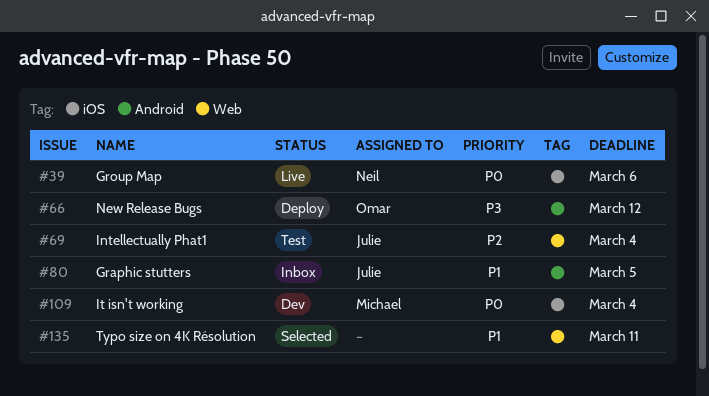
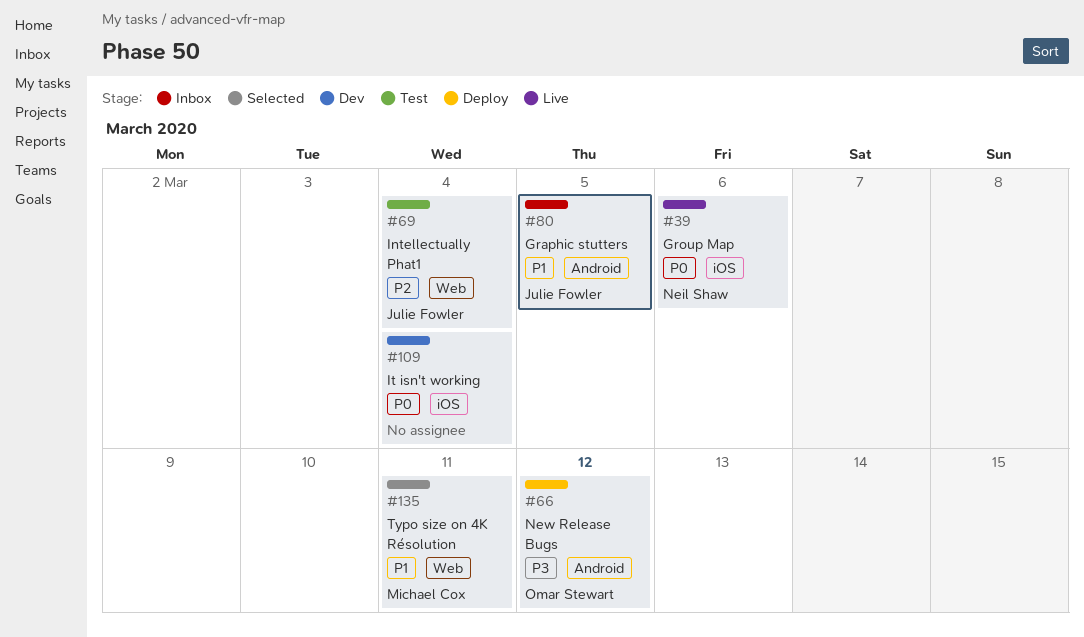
#109, owner: Michael Cox -> none
#135, owner: none -> Michael Cox

